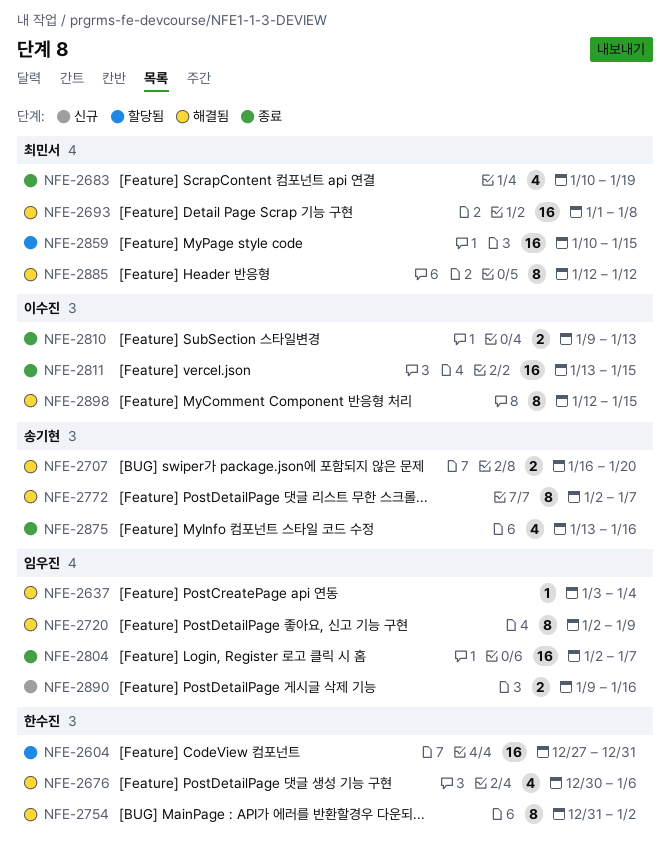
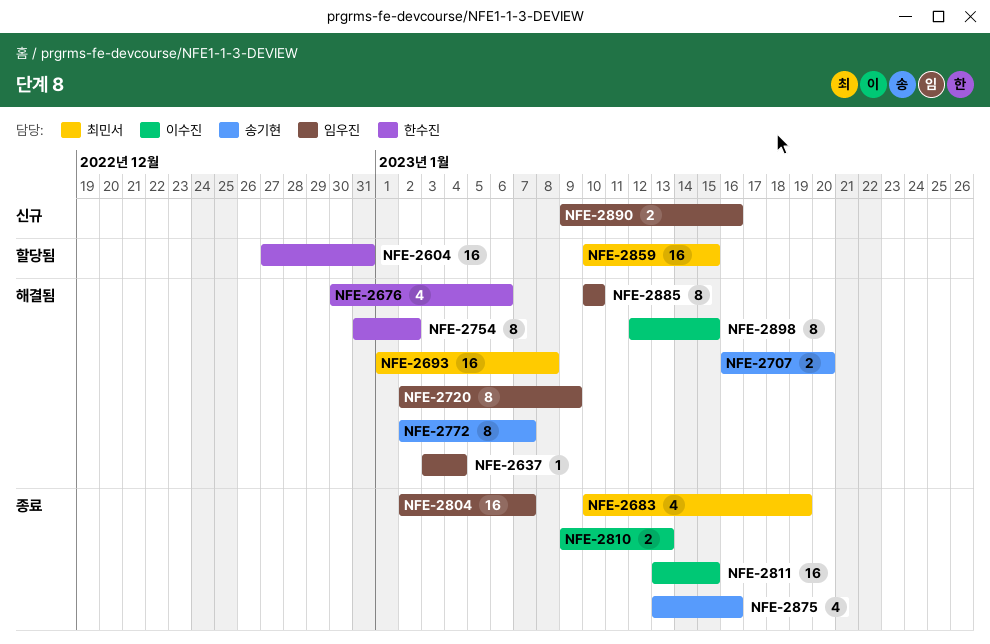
NFE-2885, owner: 최민서 -> 임우진
NFE-2885, start: Jan 12 -> Jan 10
NFE-2885, due: Jan 12 -> Jan 10

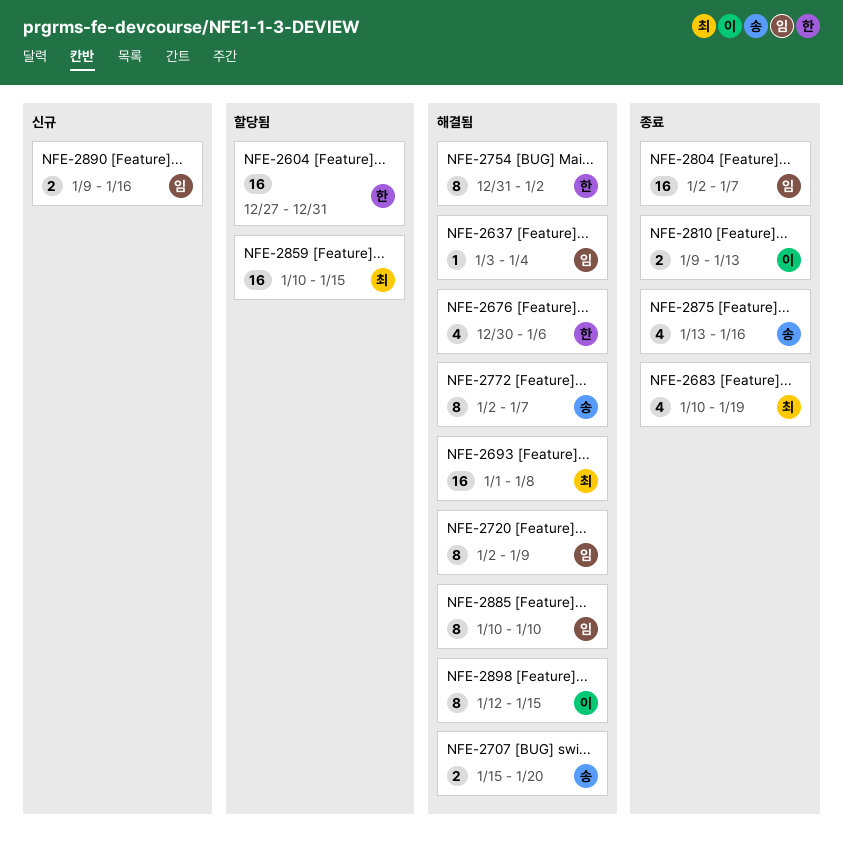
NFE-2707, start: Jan 16 -> Jan 15
NFE-2811: present -> none

